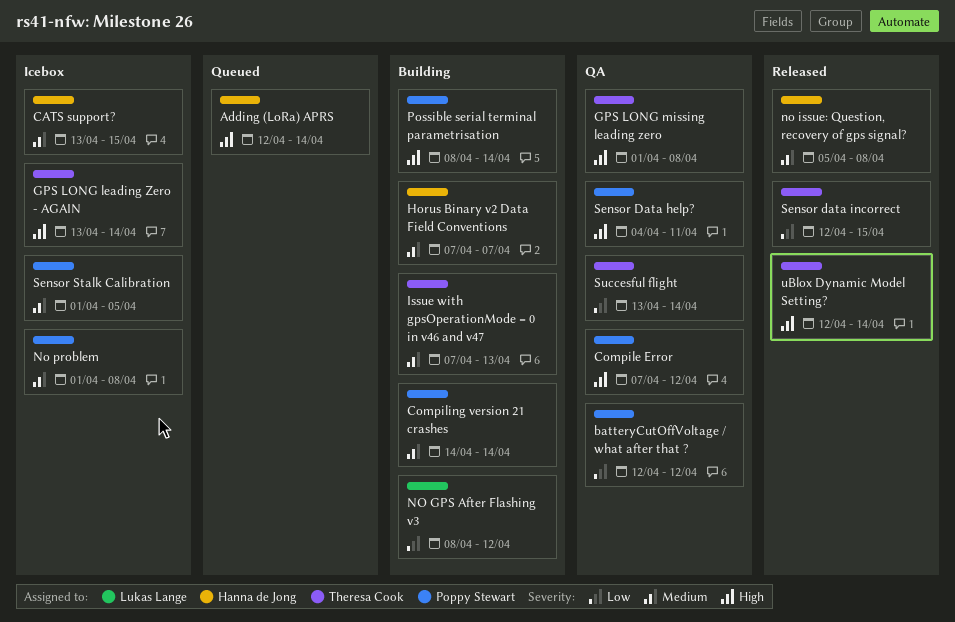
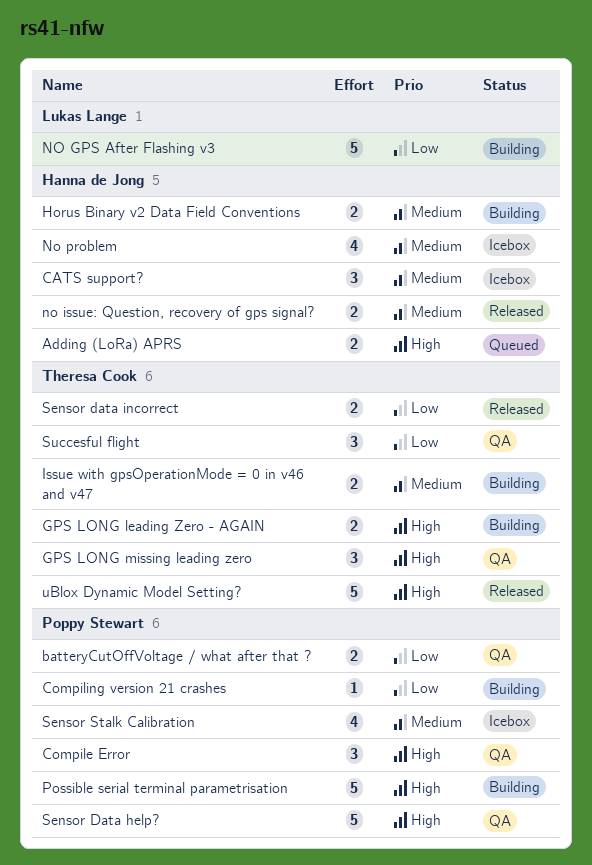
Compiling version 21 crashes, priority: Medium -> Low
GPS LONG leading Zero - AGAIN, status: Icebox -> Building
No problem, owner: Poppy Stewart -> Hanna de Jong

